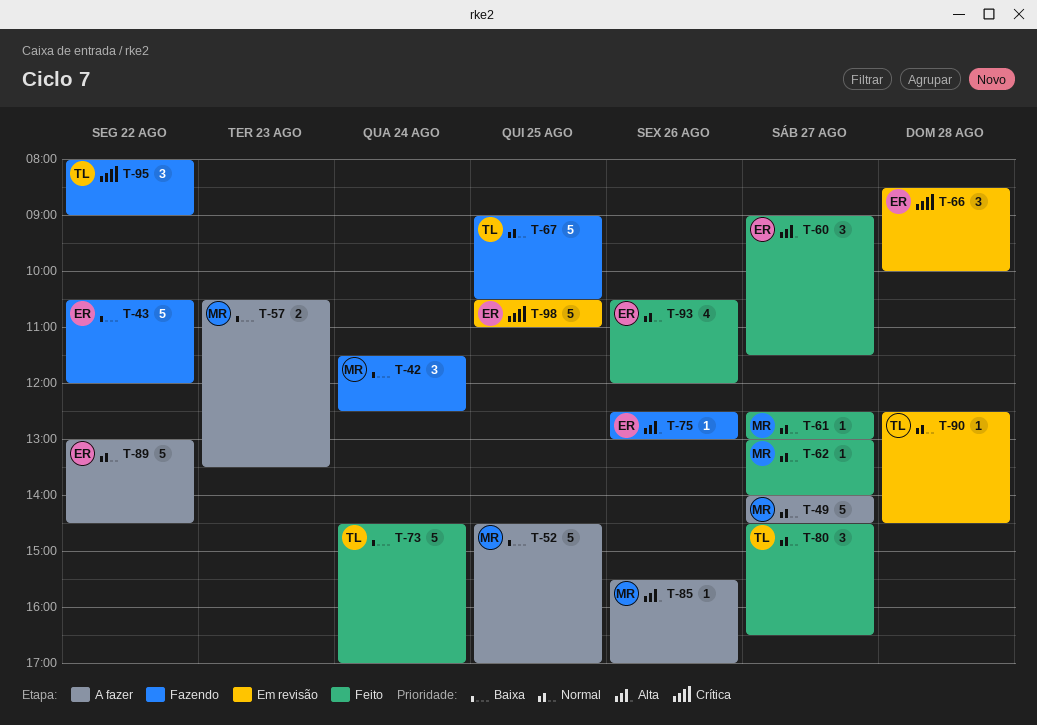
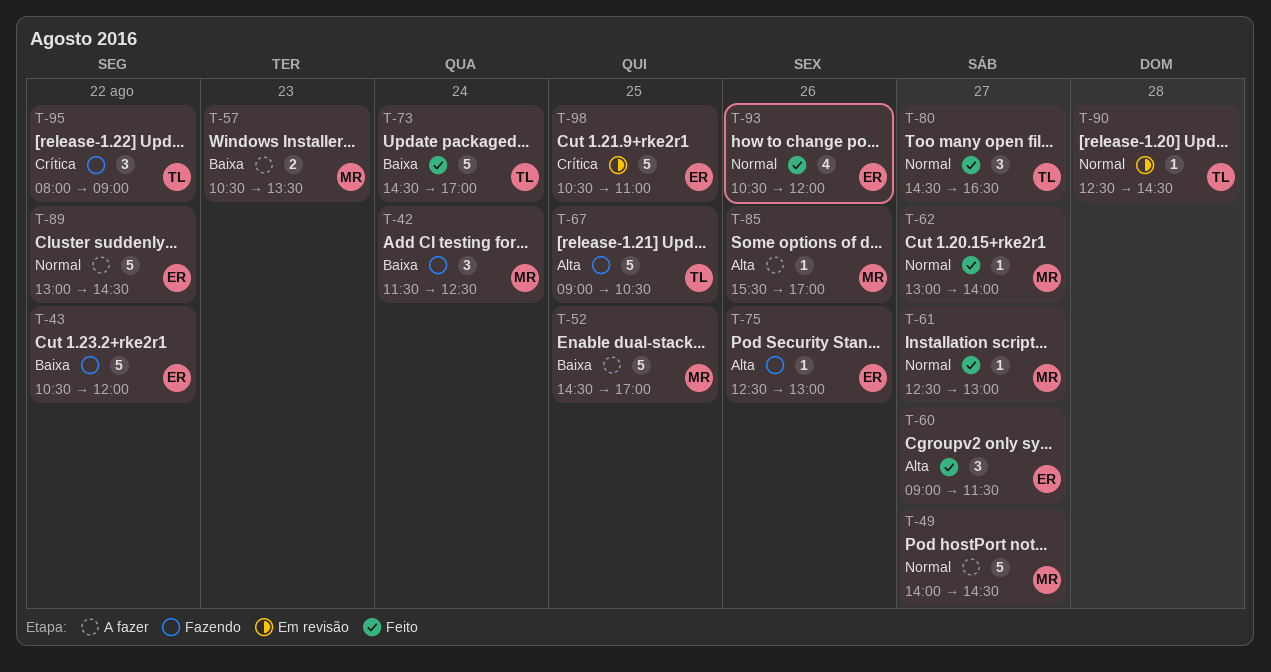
T-66: present -> none
T-67, priority: Normal -> Alta

